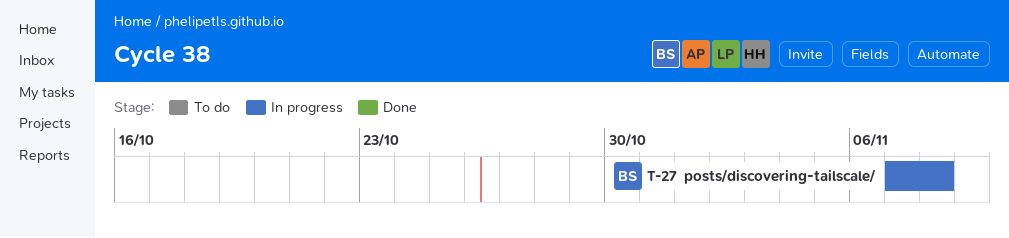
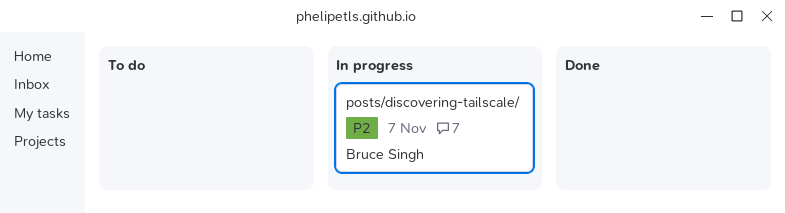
posts/discovering-tailscale/, due: Nov 8 -> Nov 7

